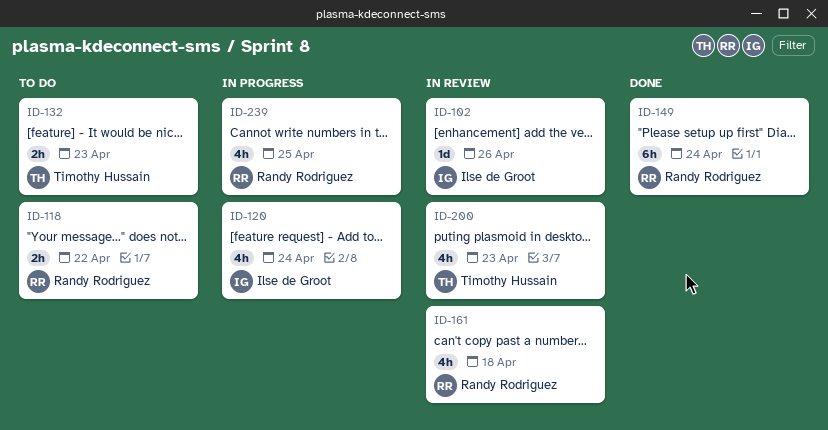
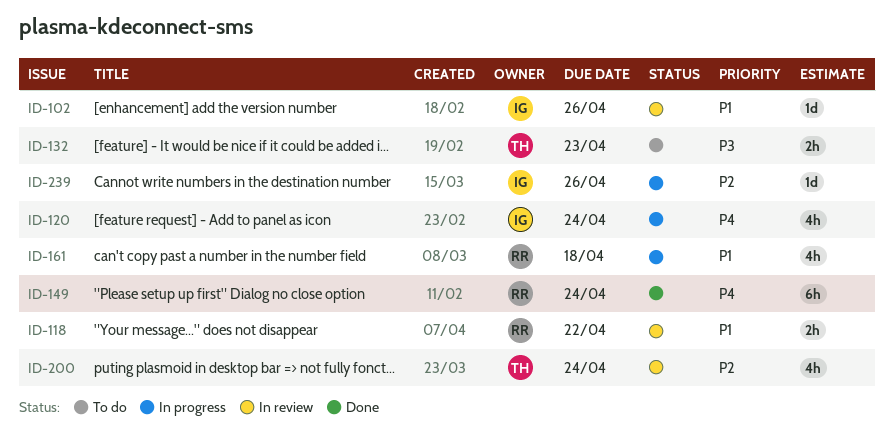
ID-118, status: To do -> In review
ID-161, status: In review -> In progress
ID-200, due: Apr 23 -> Apr 24
ID-239, owner: Randy Rodriguez -> Ilse de Groot
ID-239, estimate: 4h -> 1d
ID-239, due: Apr 25 -> Apr 26

